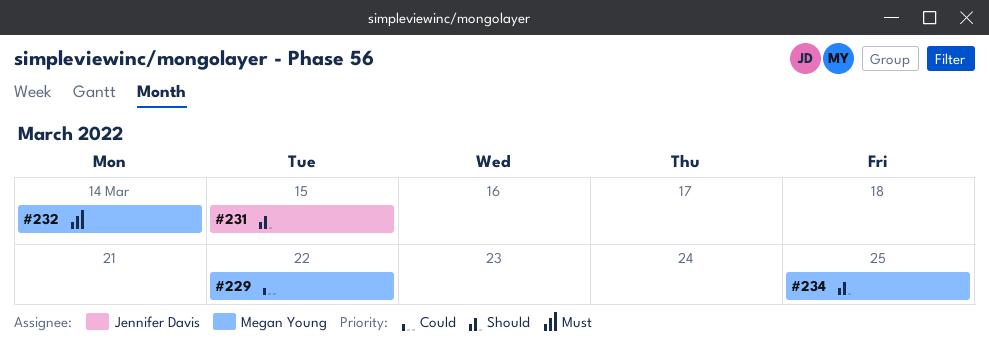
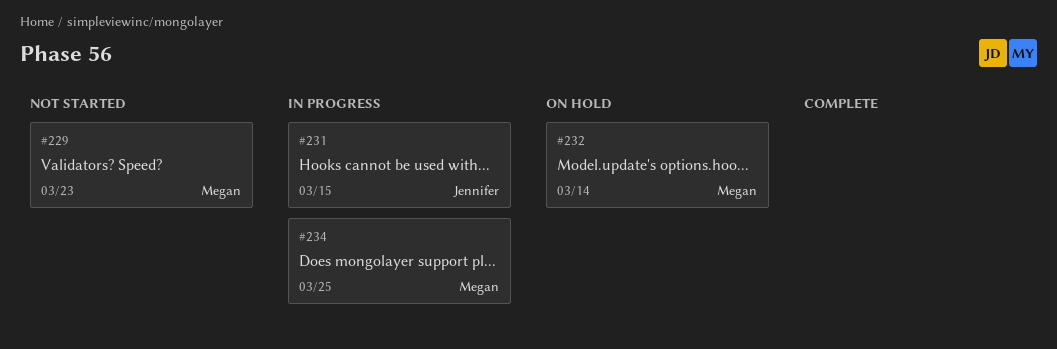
#229, due: Mar 22 -> Mar 23

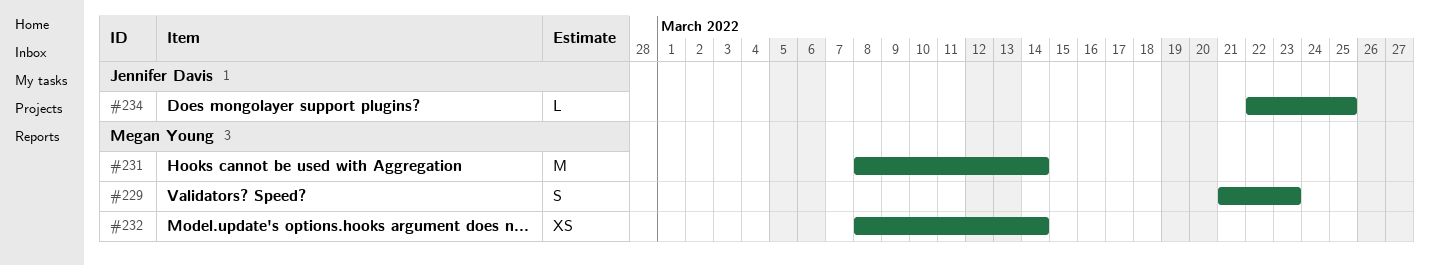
#231, owner: Jennifer Davis -> Megan Young
#231, due: Mar 15 -> Mar 14
#234, owner: Megan Young -> Jennifer Davis

